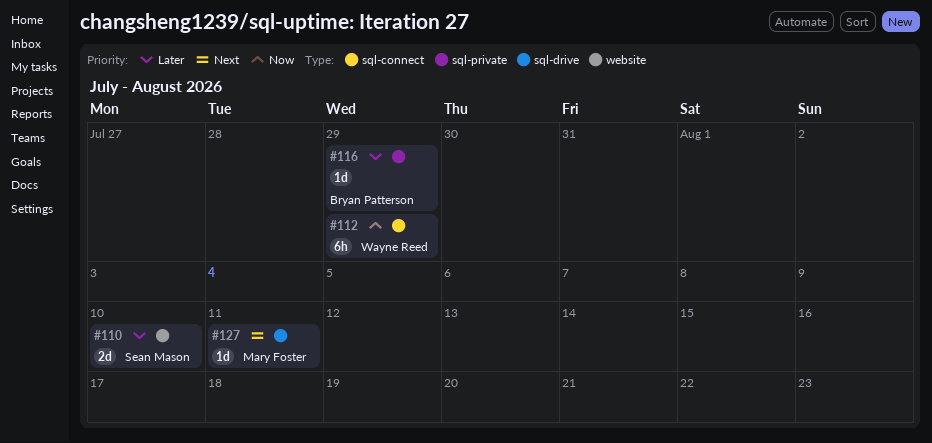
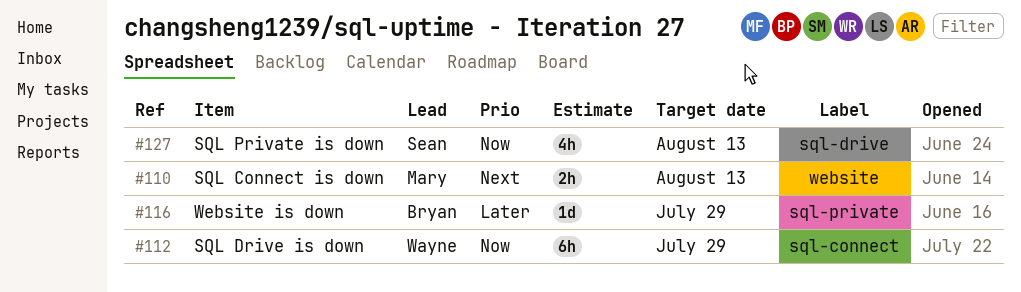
#110, owner: Sean Mason -> Mary Foster
#110, priority: Later -> Next
#110, estimate: 2d -> 2h
#110, due: Aug 10 -> Aug 13
#127, owner: Mary Foster -> Sean Mason
#127, priority: Next -> Now
#127, estimate: 1d -> 4h
#127, due: Aug 11 -> Aug 13

